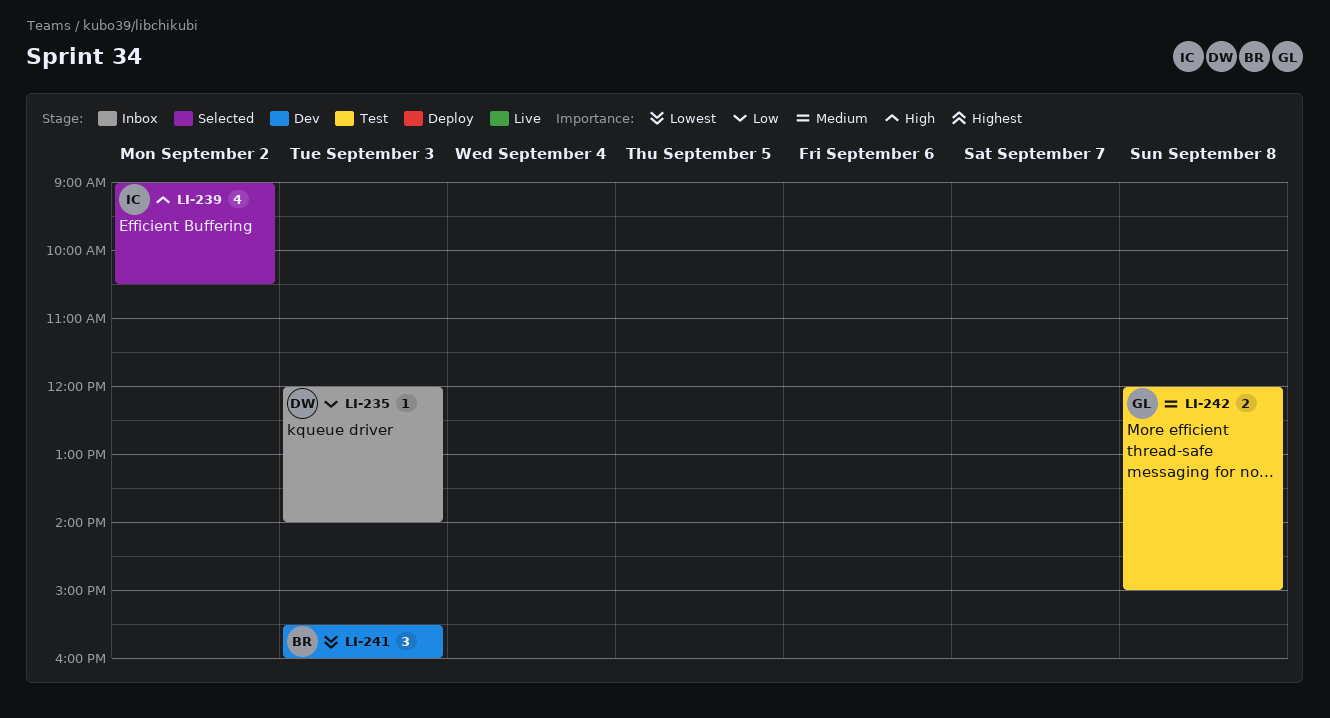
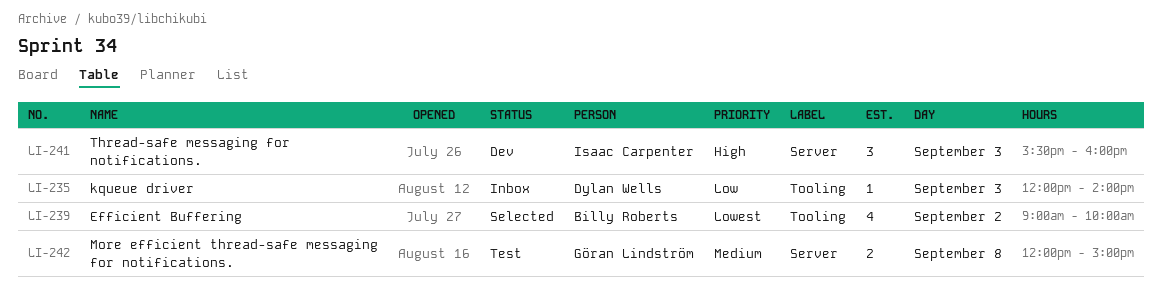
LI-239, owner: Isaac Carpenter -> Billy Roberts
LI-239, priority: High -> Lowest
LI-239, ends: 10:30 -> 10:00
LI-241, owner: Billy Roberts -> Isaac Carpenter
LI-241, priority: Lowest -> High

